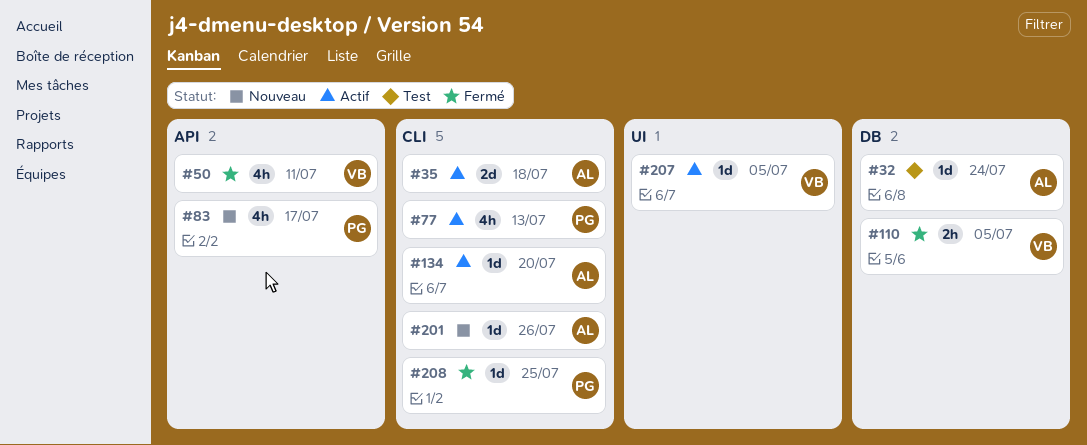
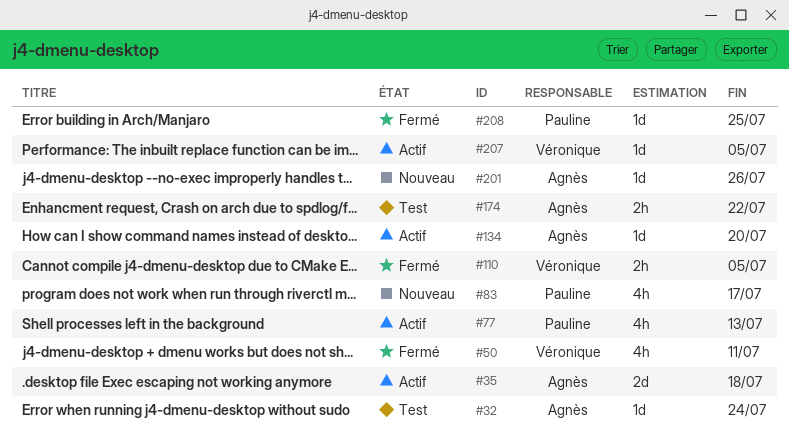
#174: none -> present

